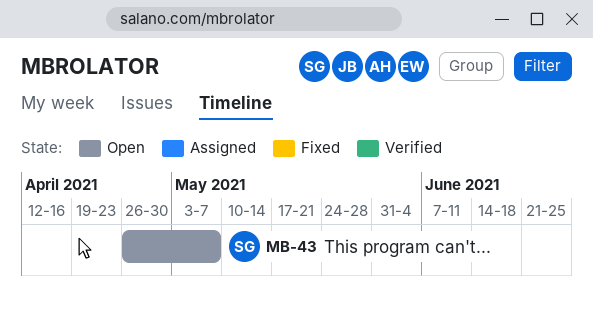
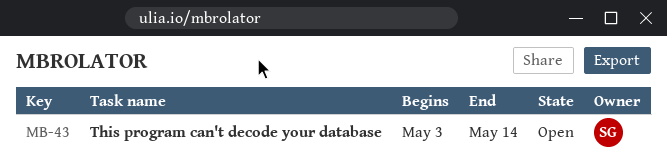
MB-43, start: Apr 26 -> May 3
MB-43, due: May 7 -> May 14

